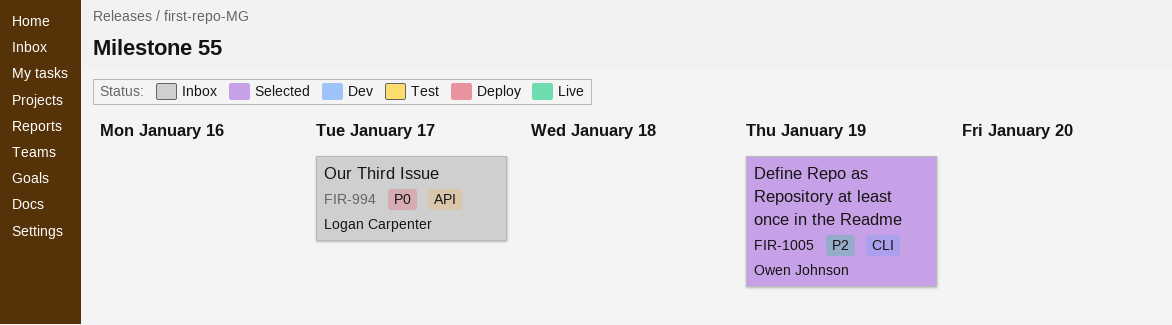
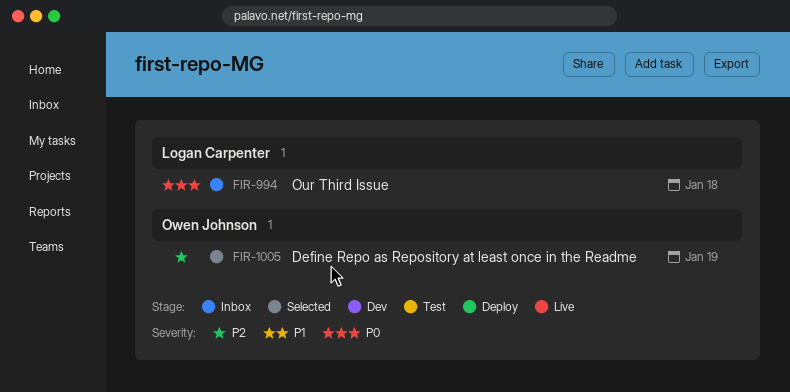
FIR-994, due: Jan 17 -> Jan 18

